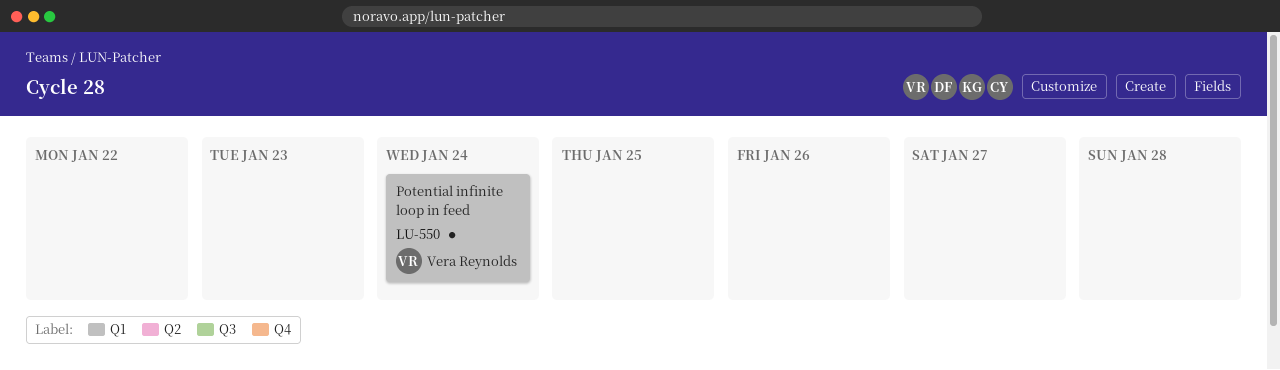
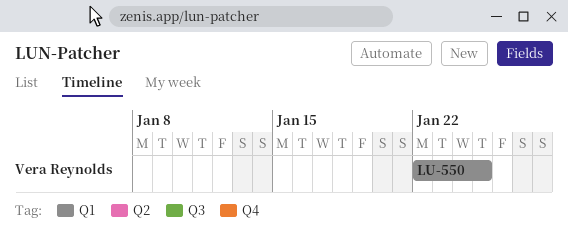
LU-550, due: Jan 24 -> Jan 25

